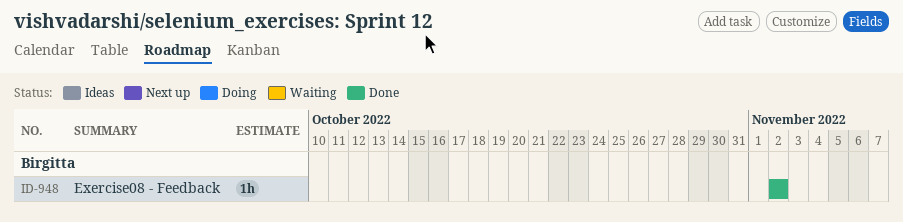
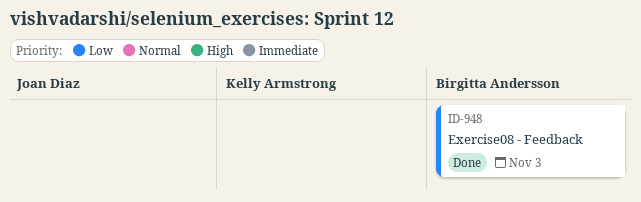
ID-948, due: Nov 2 -> Nov 3

